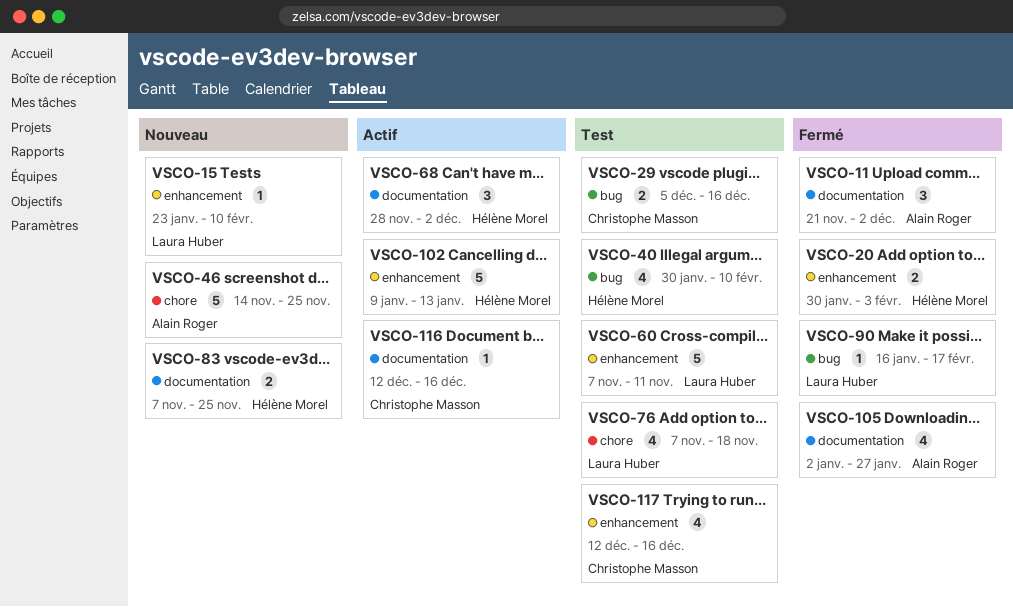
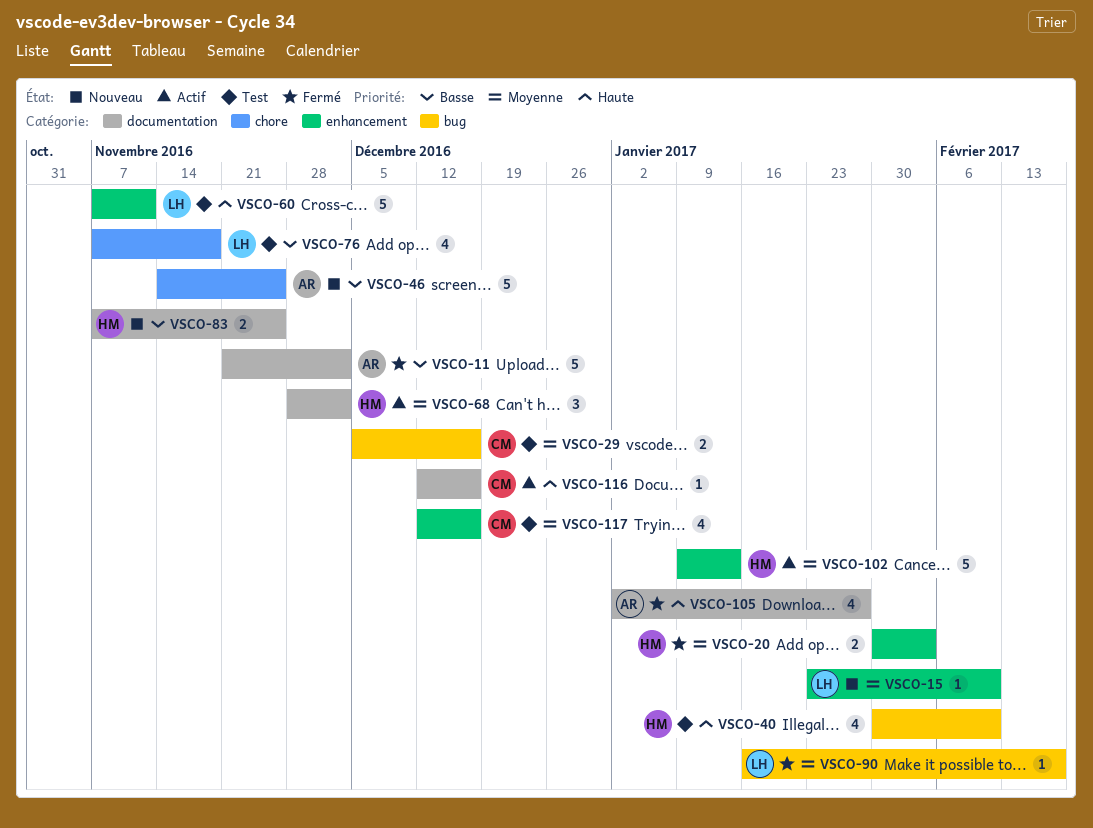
VSCO-11, estimate: 3 -> 5

